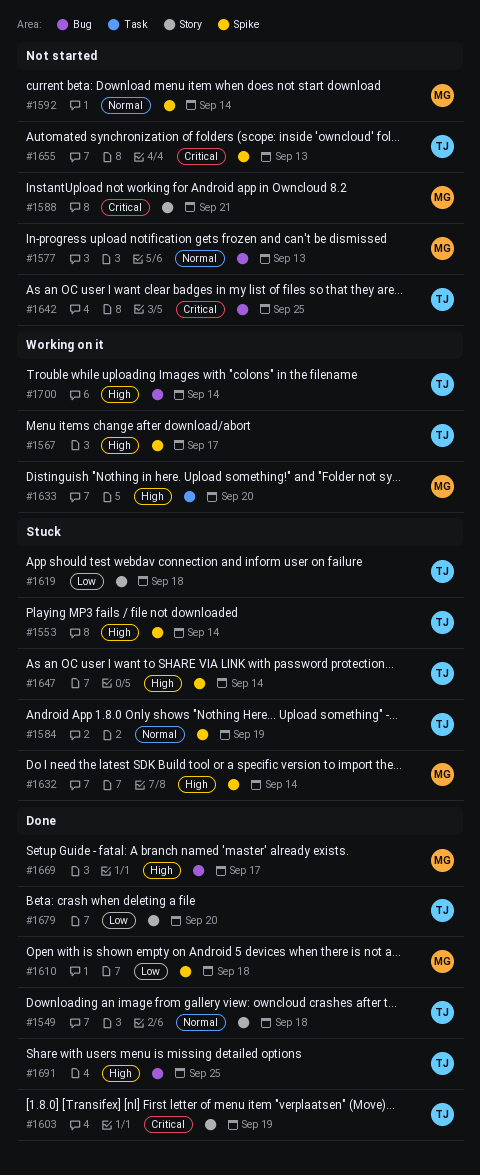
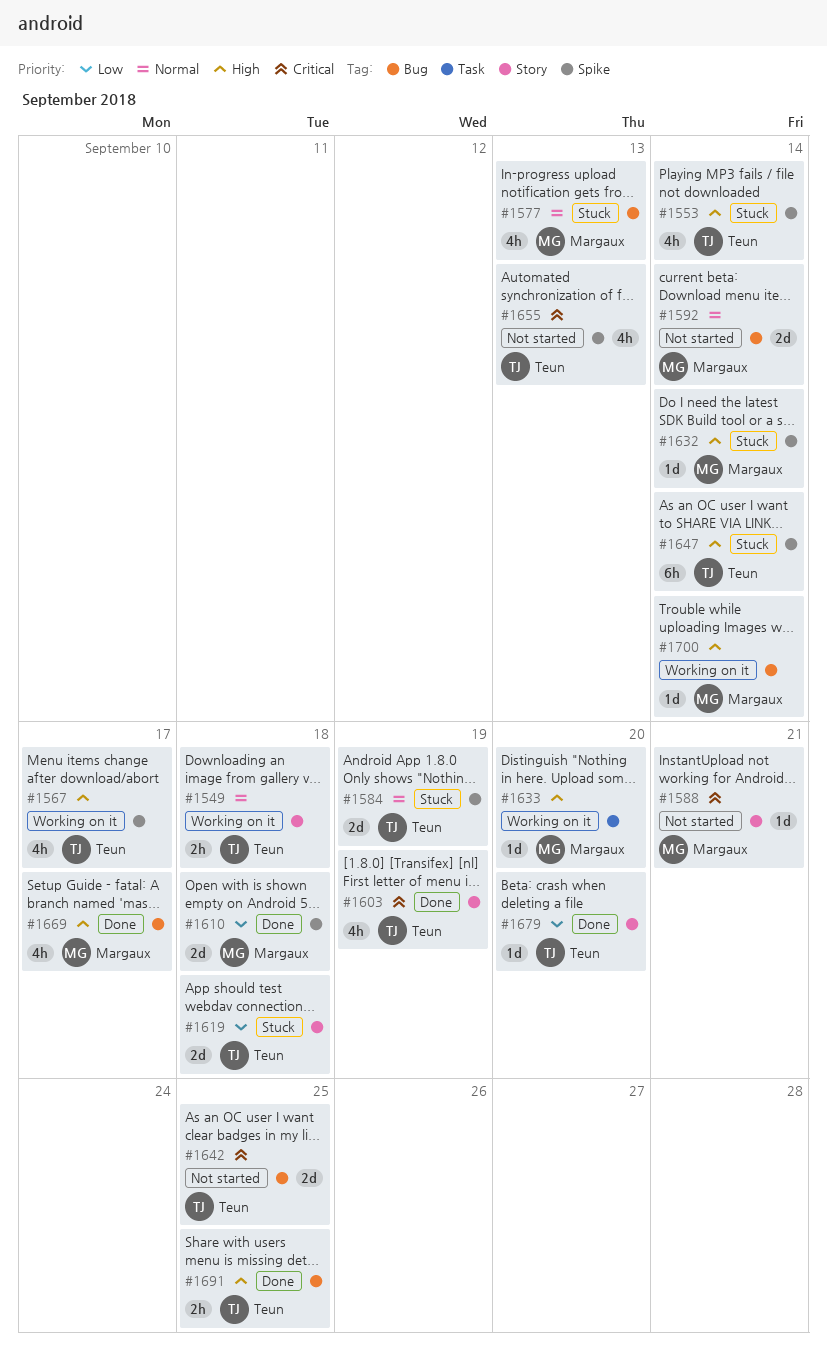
#1549, status: Done -> Working on it
#1577, status: Not started -> Stuck
#1592, label: Spike -> Bug
#1700, owner: Teun -> Margaux

